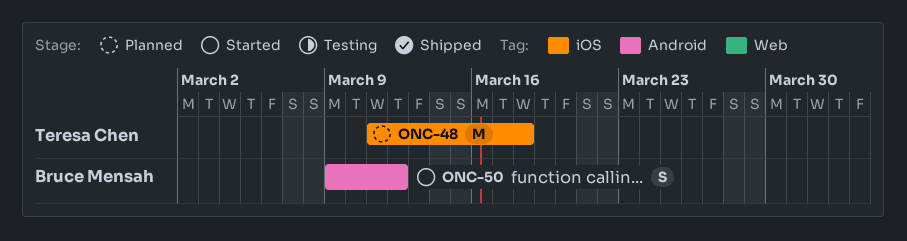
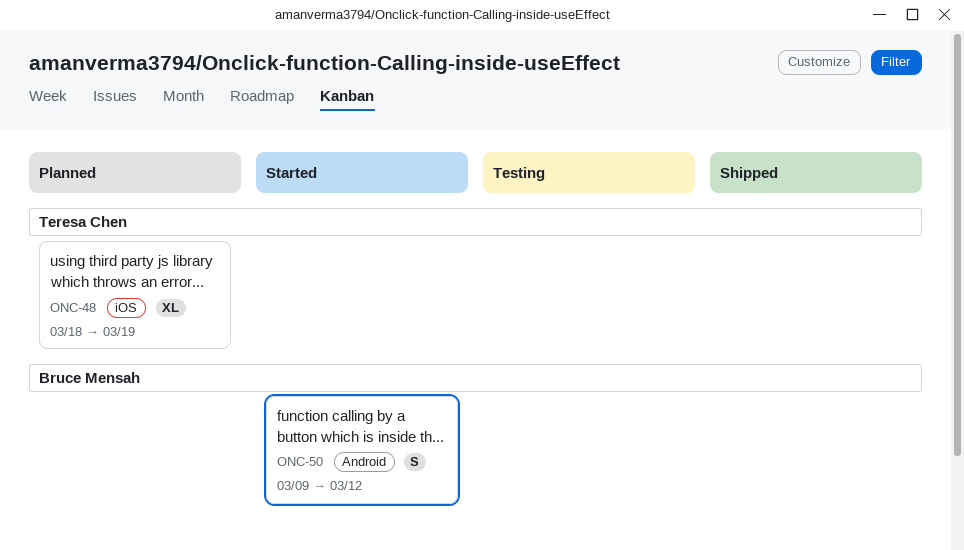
ONC-48, estimate: M -> XL
ONC-48, start: Mar 11 -> Mar 18
ONC-48, due: Mar 18 -> Mar 19

